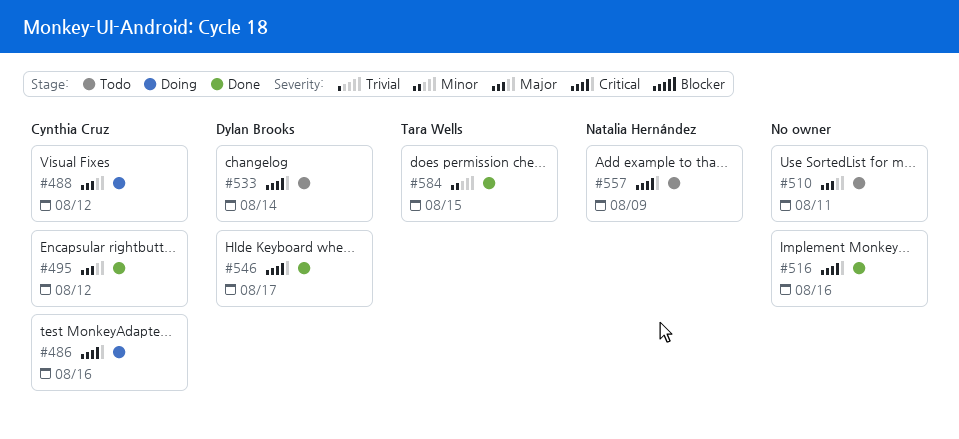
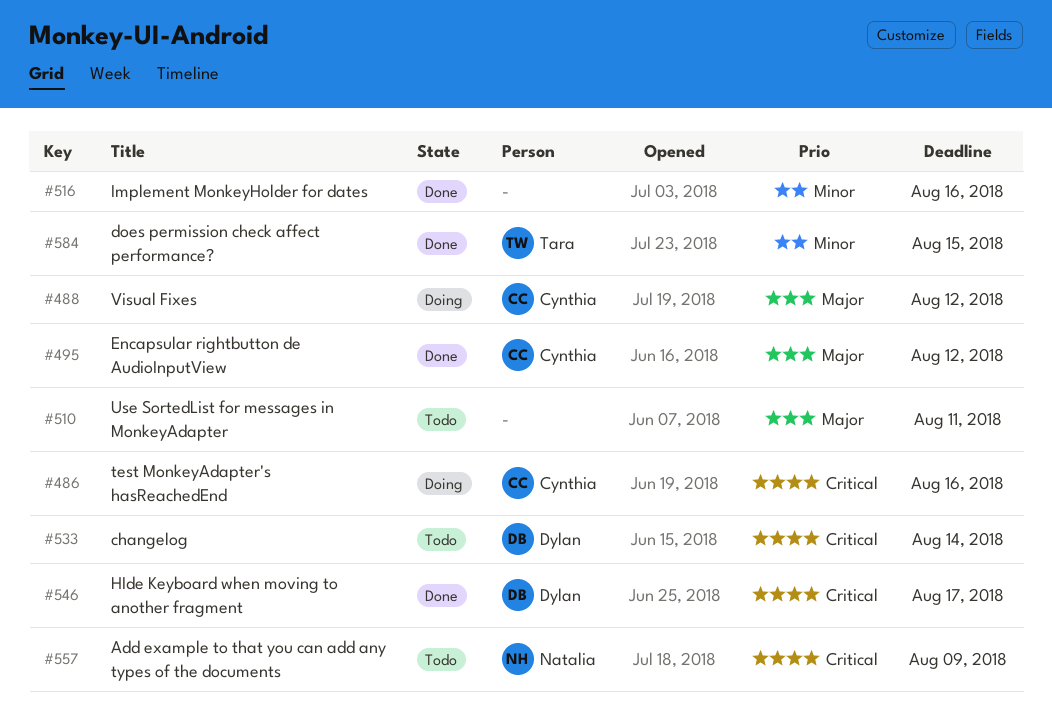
#516, priority: Critical -> Minor

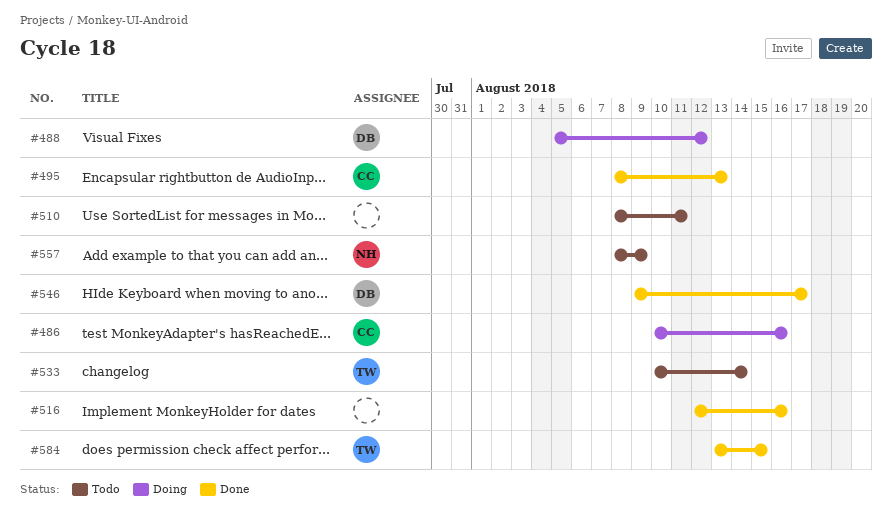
#488, owner: Cynthia -> Dylan
#495, due: Aug 12 -> Aug 13
#533, owner: Dylan -> Tara

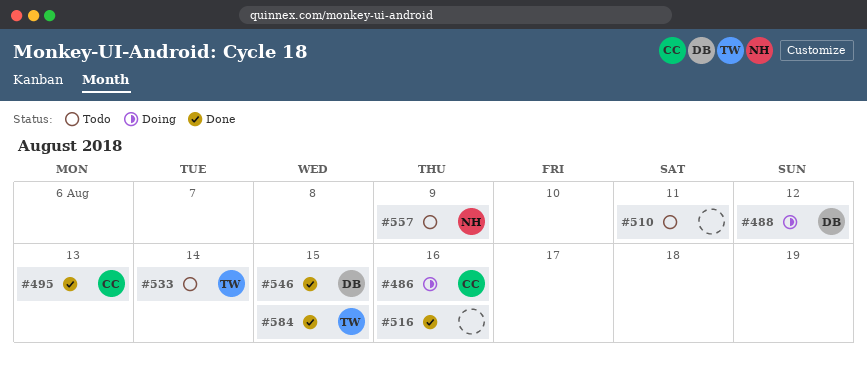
#546, due: Aug 17 -> Aug 15

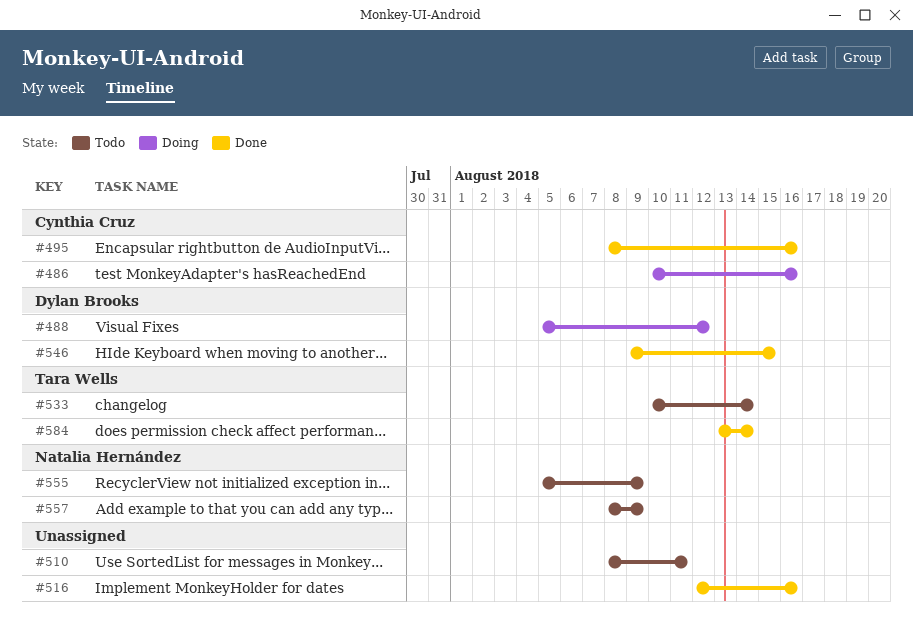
#495, due: Aug 13 -> Aug 16
#555: none -> present
#584, due: Aug 15 -> Aug 14

